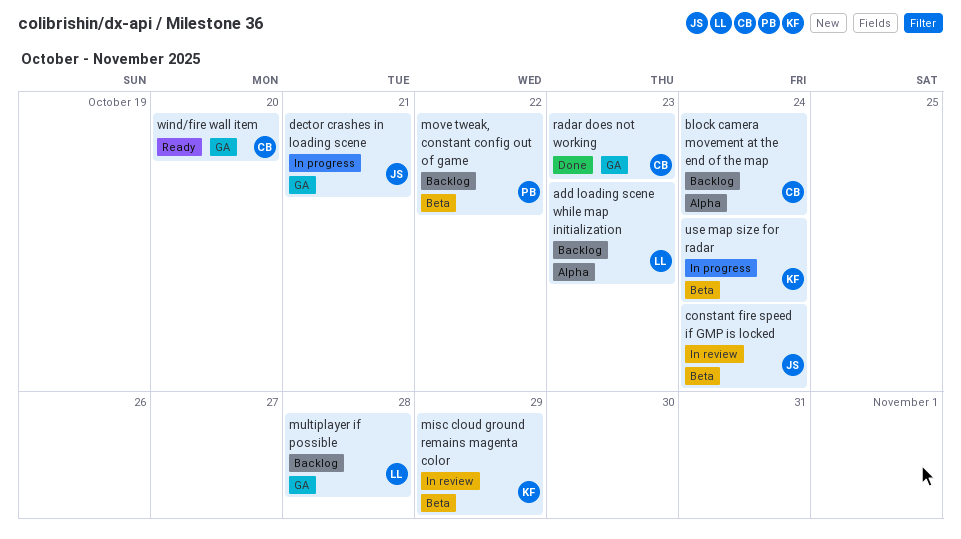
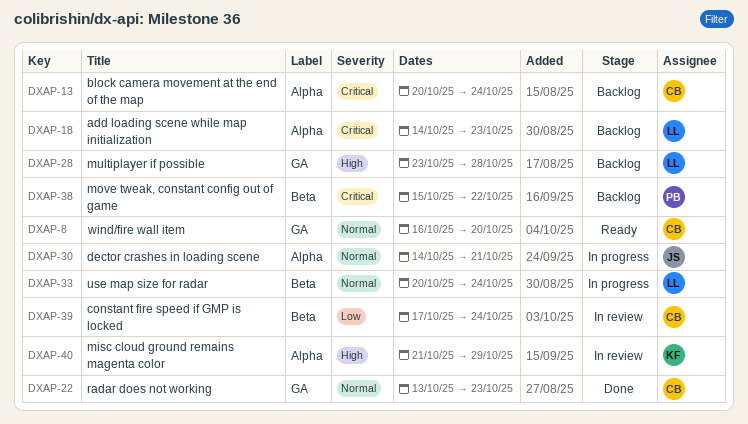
constant fire speed if GMP is locked, owner: JS -> CB
dector crashes in loading scene, label: GA -> Alpha
misc cloud ground remains magenta color, label: Beta -> Alpha
use map size for radar, owner: KF -> LL

